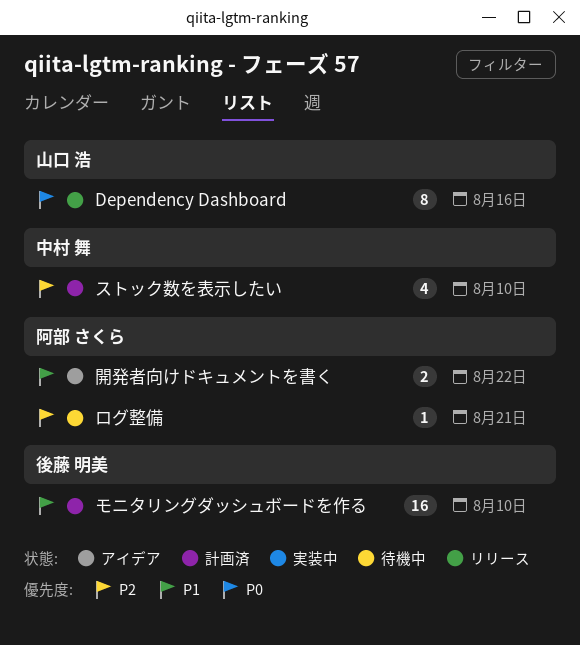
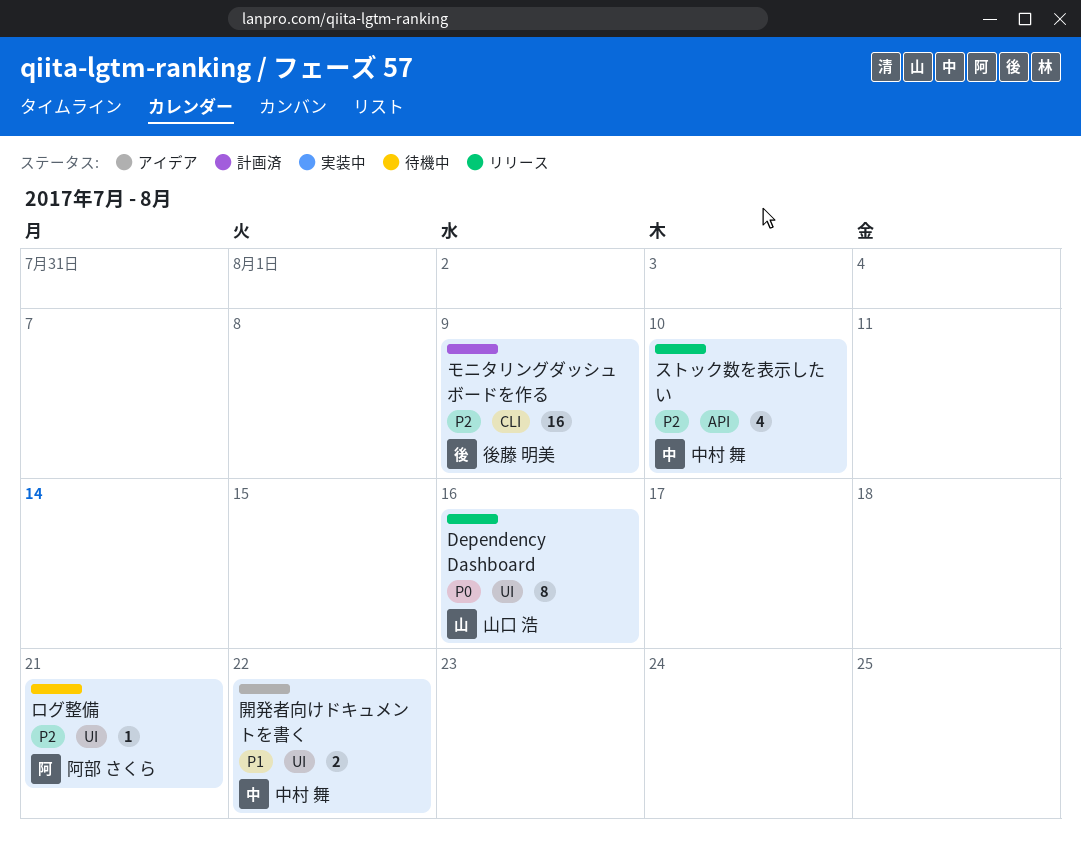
ストック数を表示したい, status: 計画済 -> リリース
モニタリングダッシュボードを作る, priority: P1 -> P2
モニタリングダッシュボードを作る, due: Aug 10 -> Aug 9
開発者向けドキュメントを書く, owner: 阿部 さくら -> 中村 舞

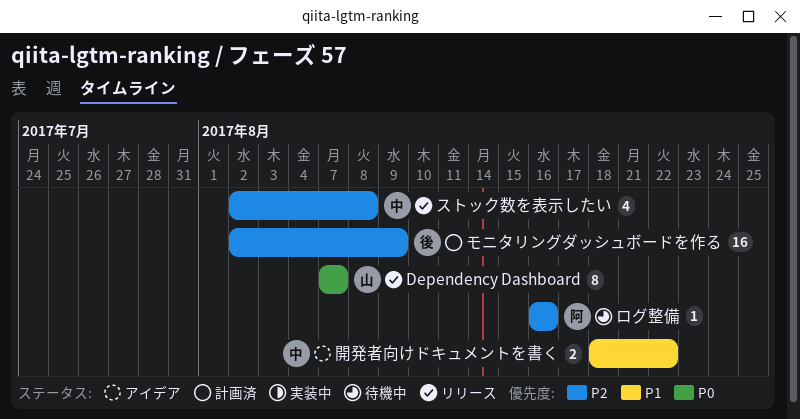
Dependency Dashboard, due: Aug 16 -> Aug 7
ストック数を表示したい, due: Aug 10 -> Aug 8
ログ整備, due: Aug 21 -> Aug 16

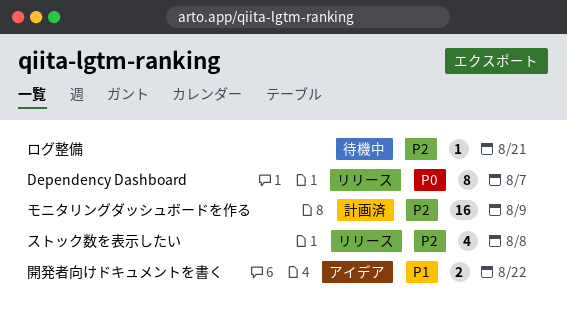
ログ整備, due: Aug 16 -> Aug 21

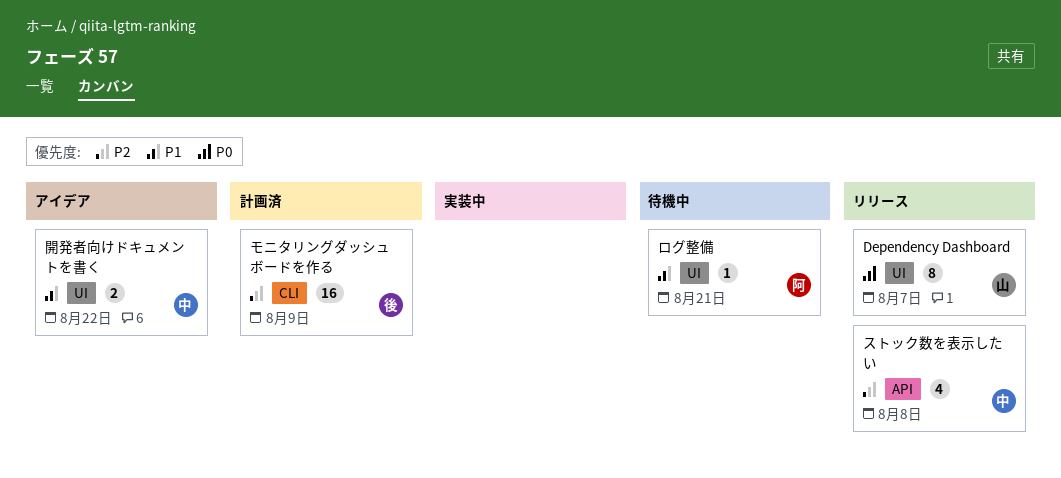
ログ整備, priority: P2 -> P1

